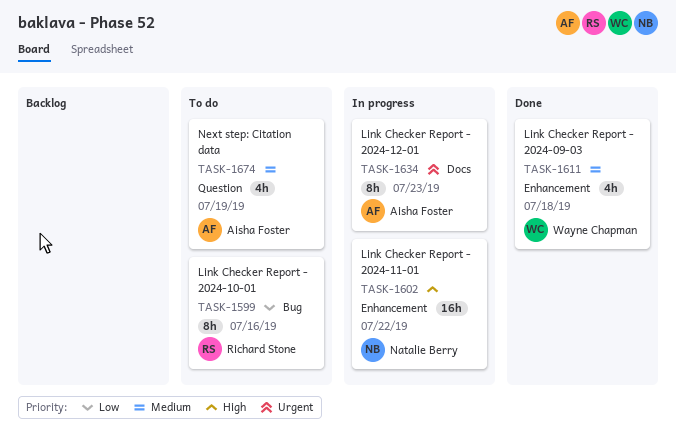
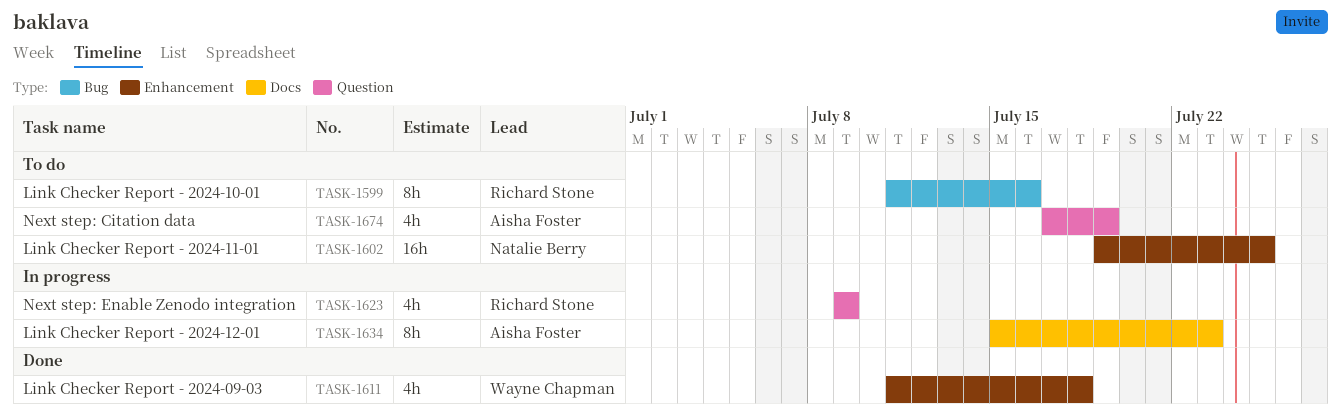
TASK-1602, status: In progress -> To do
TASK-1602, due: Jul 22 -> Jul 25
TASK-1623: none -> present

